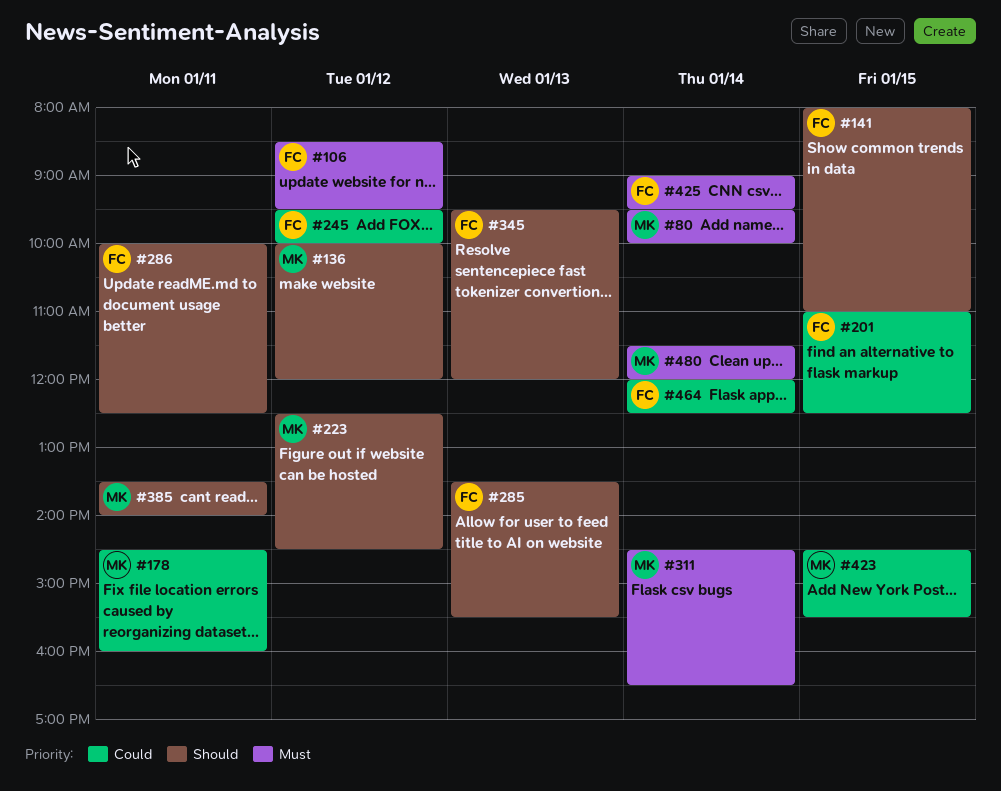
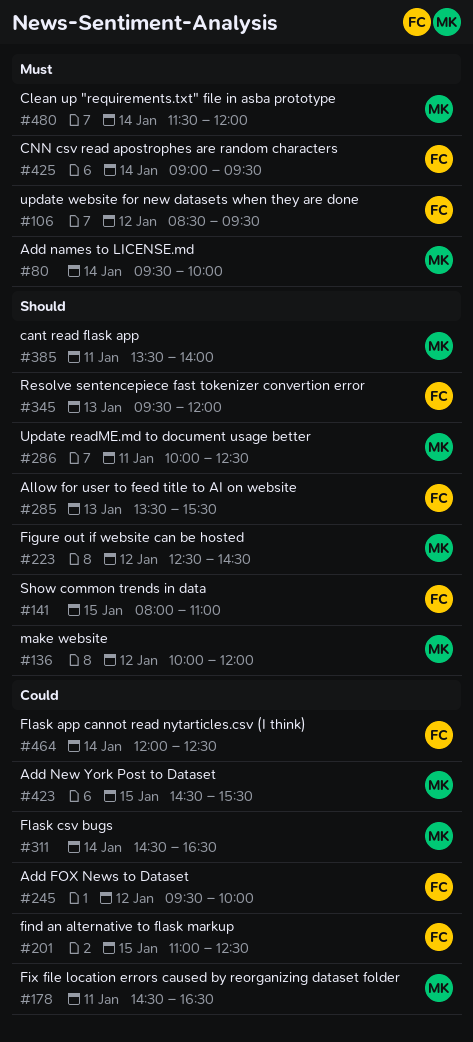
#178, ends: 16:00 -> 16:30
#286, owner: FC -> MK
#311, priority: Must -> Could

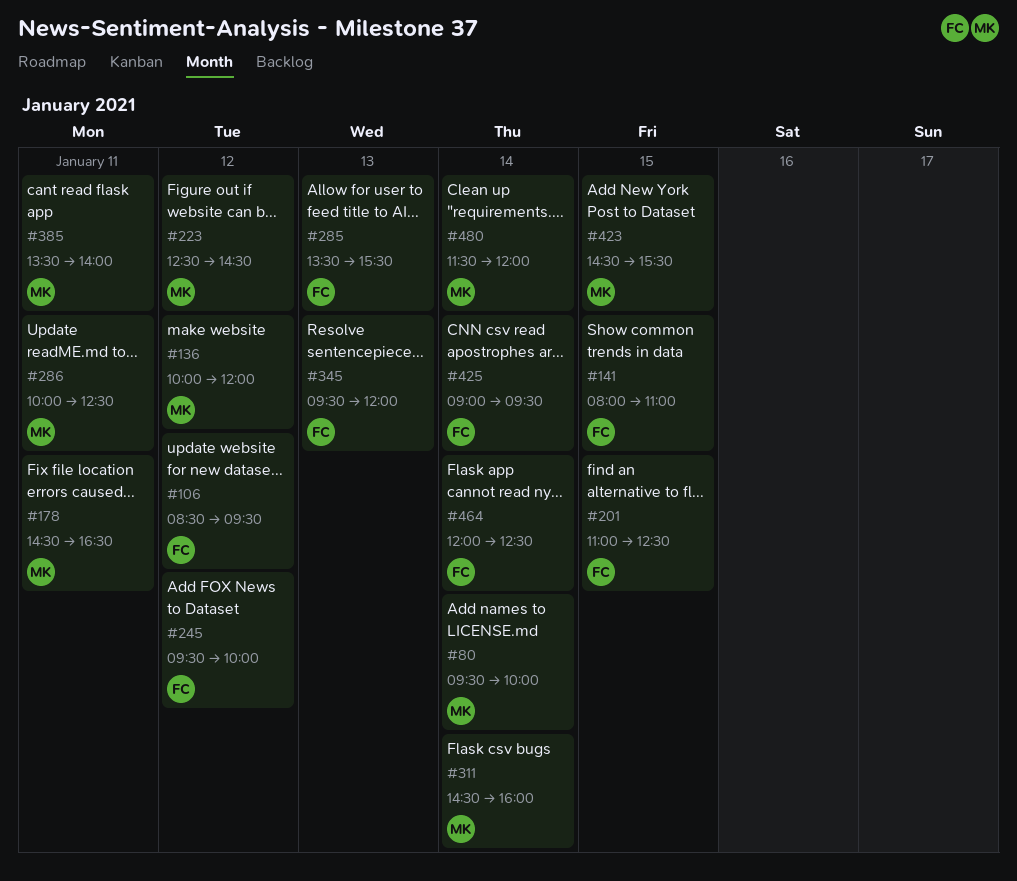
#311, ends: 16:30 -> 16:00

